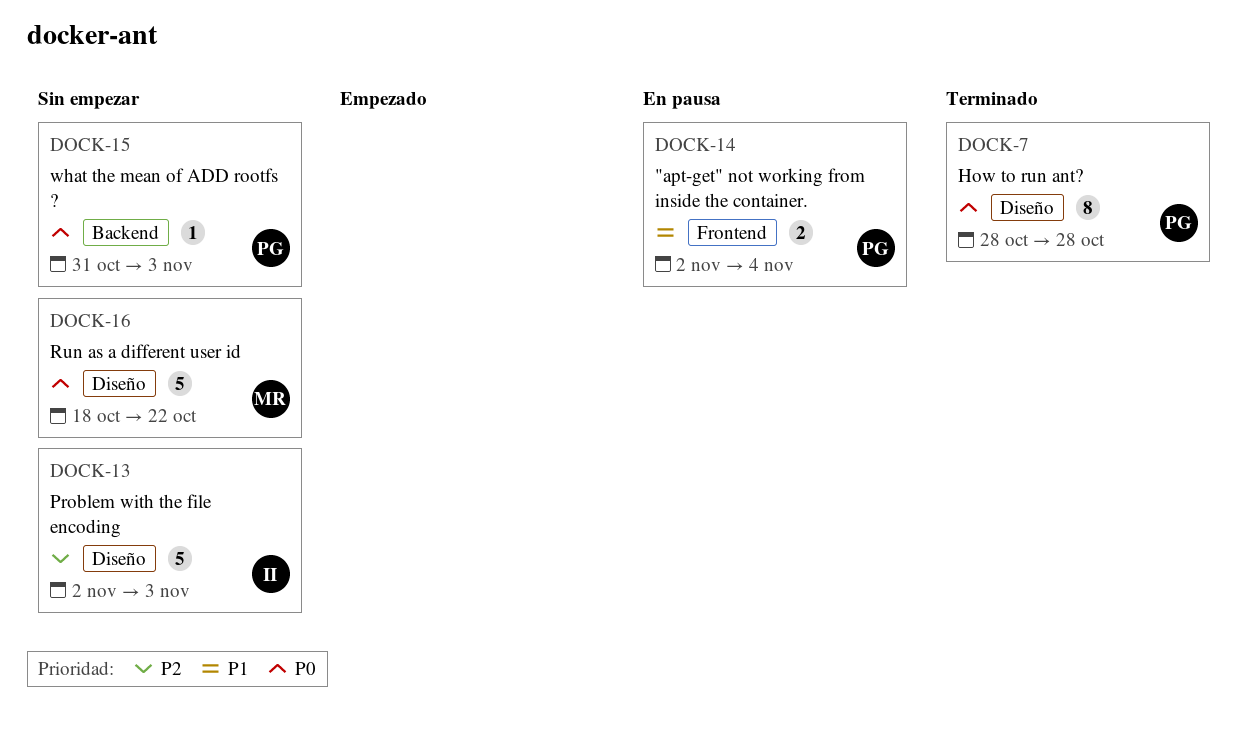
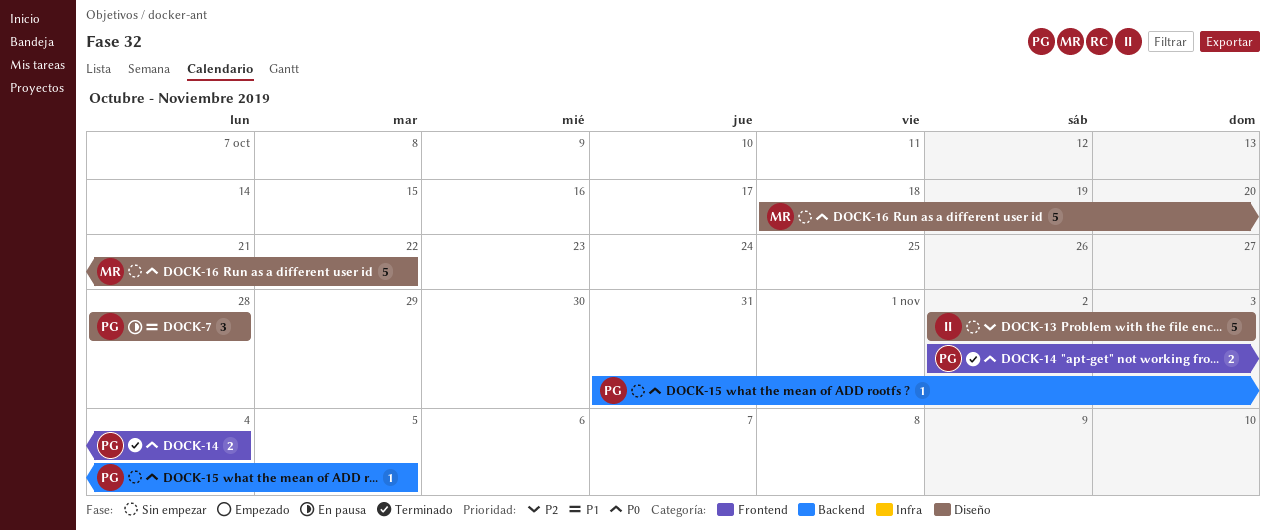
DOCK-7, status: Terminado -> En pausa
DOCK-7, priority: P0 -> P1
DOCK-7, estimate: 8 -> 3
DOCK-14, status: En pausa -> Terminado
DOCK-14, priority: P1 -> P0
DOCK-15, due: Nov 3 -> Nov 5

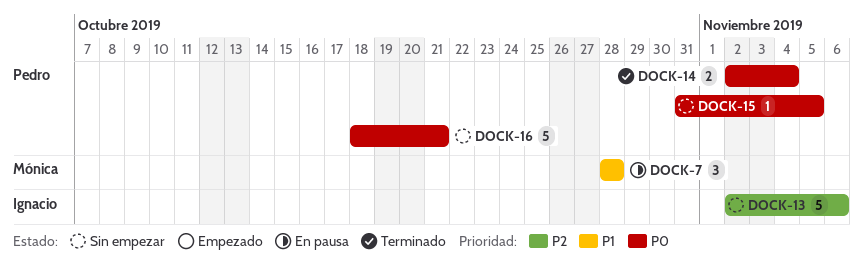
DOCK-7, owner: Pedro -> Mónica
DOCK-13, due: Nov 3 -> Nov 6
DOCK-16, owner: Mónica -> Pedro
DOCK-16, due: Oct 22 -> Oct 21

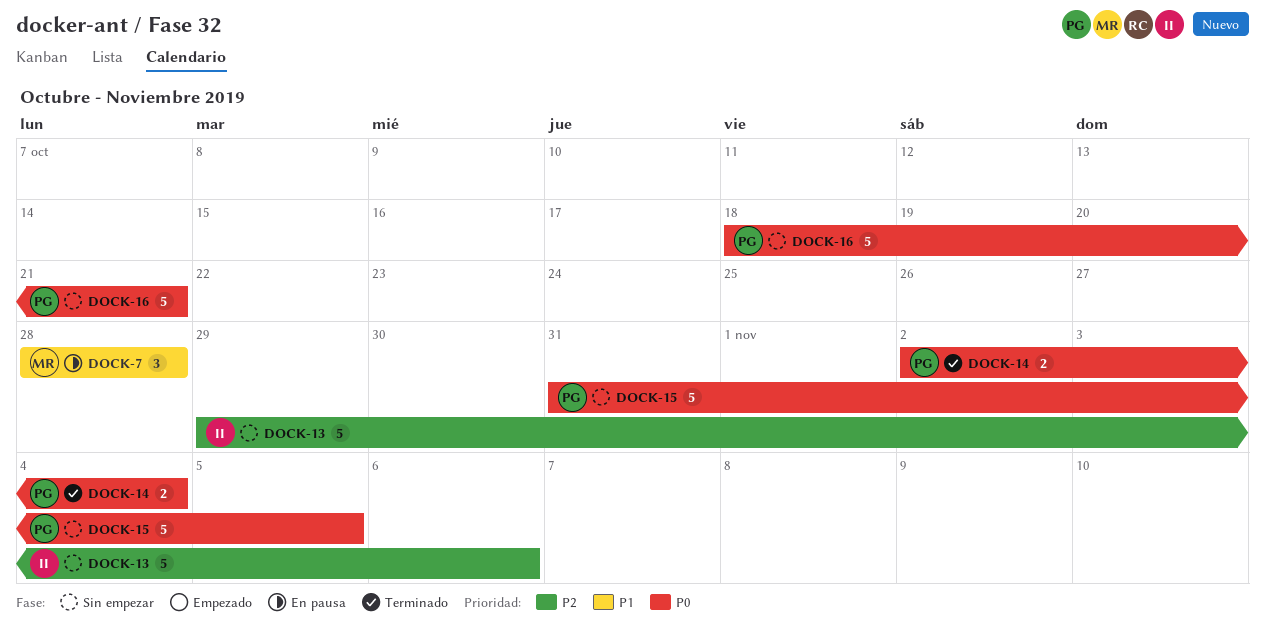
DOCK-13, start: Nov 2 -> Oct 29
DOCK-15, estimate: 1 -> 5

